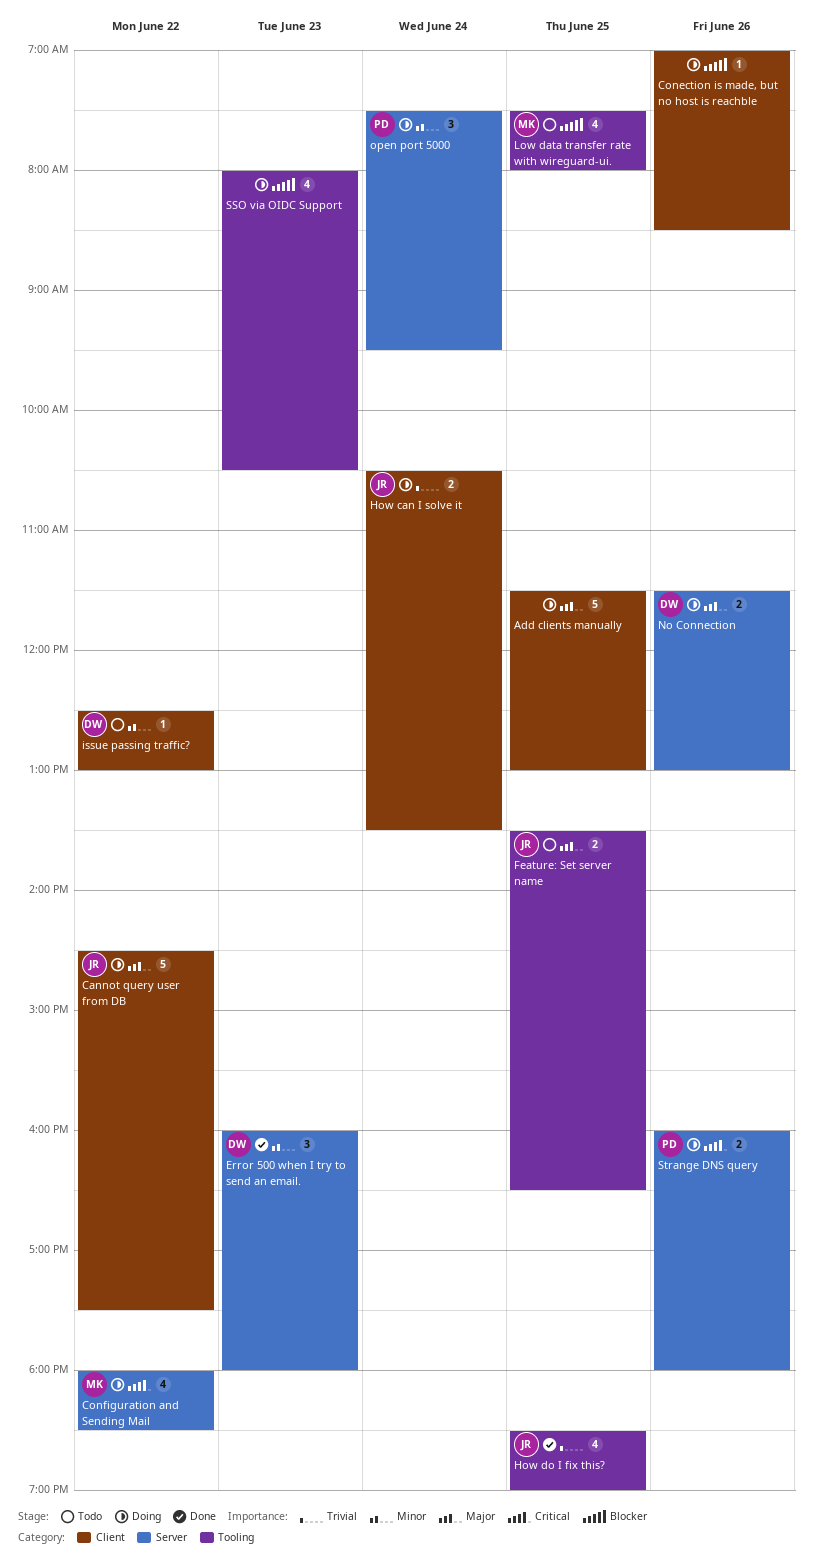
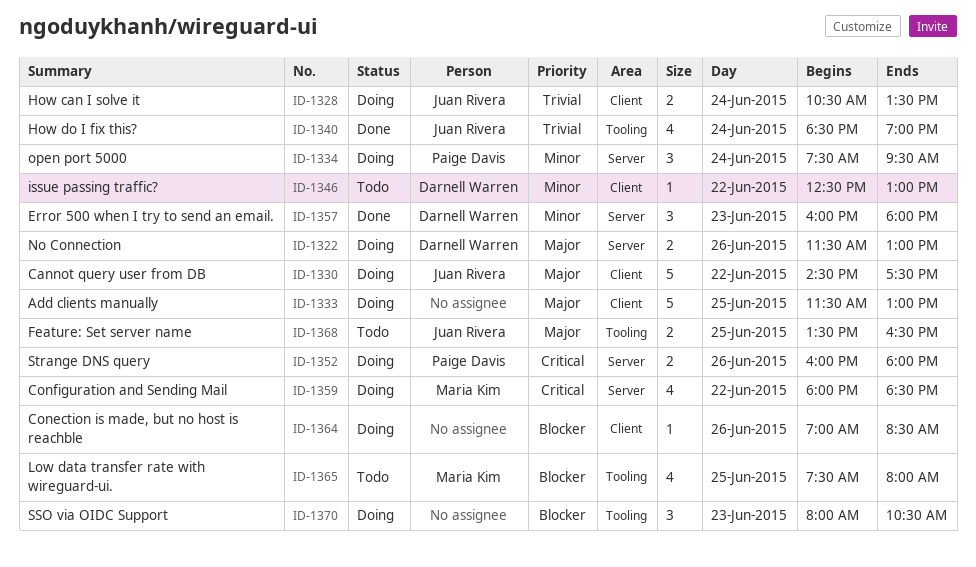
How do I fix this?, day: Jun 25 -> Jun 24
SSO via OIDC Support, estimate: 4 -> 3

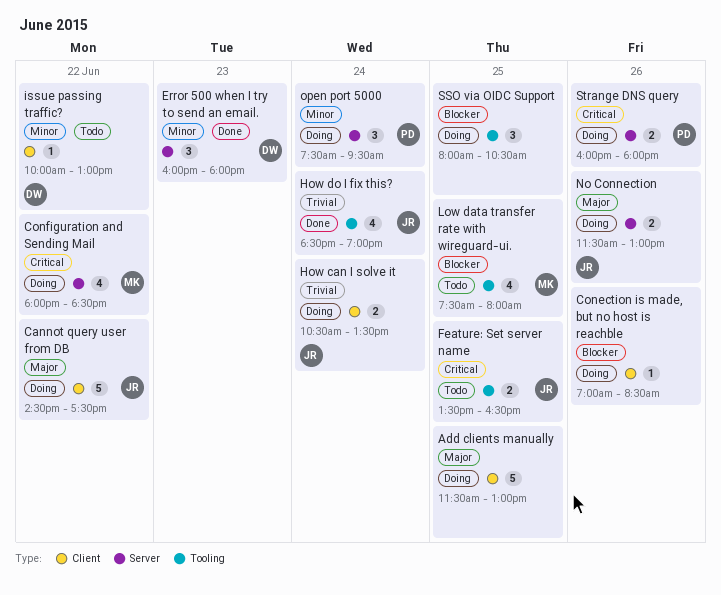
Feature: Set server name, priority: Major -> Critical
issue passing traffic?, begins: 12:30 -> 10:00
No Connection, owner: Darnell Warren -> Juan Rivera
SSO via OIDC Support, day: Jun 23 -> Jun 25

